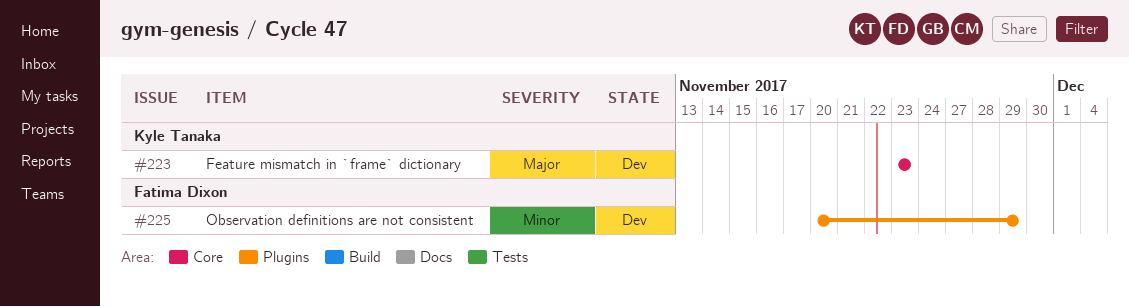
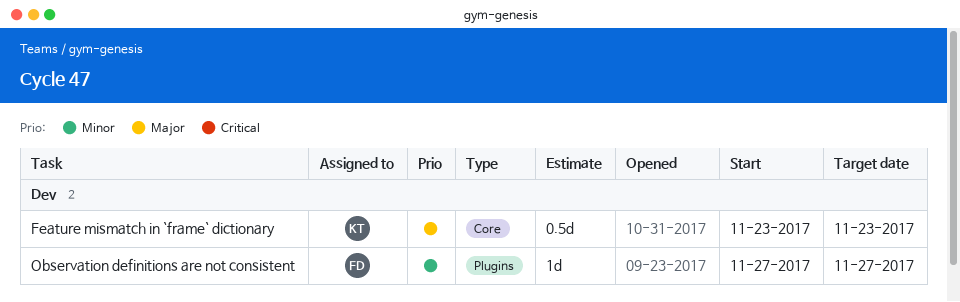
Observation definitions are not consistent, start: Nov 20 -> Nov 27
Observation definitions are not consistent, due: Nov 29 -> Nov 27

